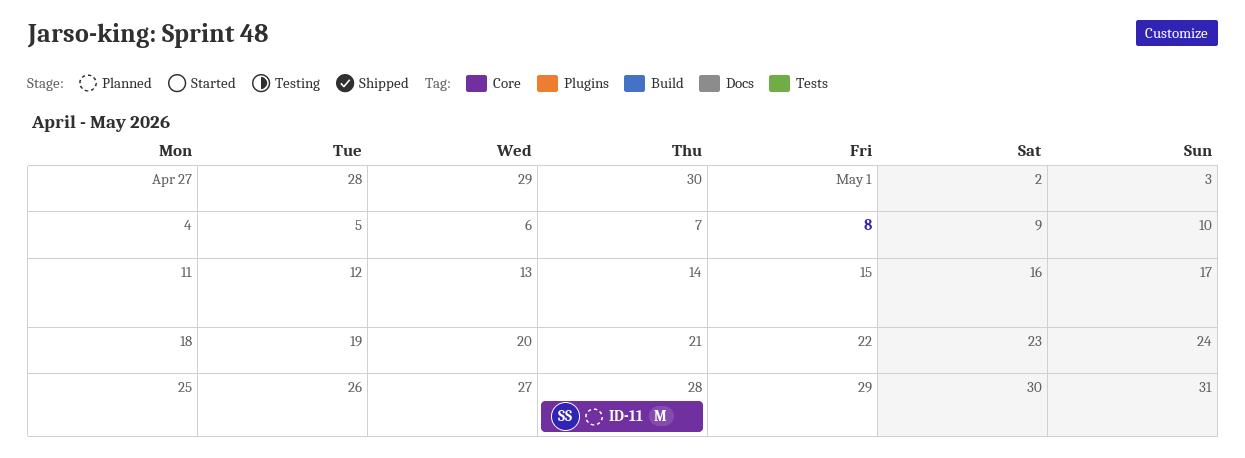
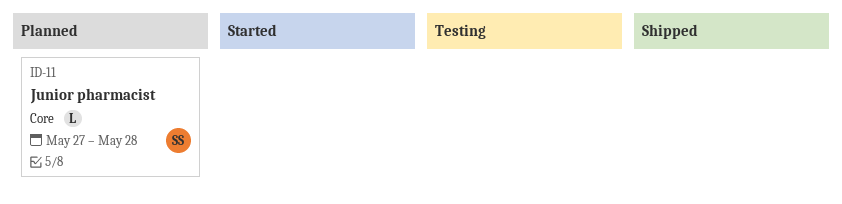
ID-11, estimate: M -> L
ID-11, start: May 28 -> May 27

